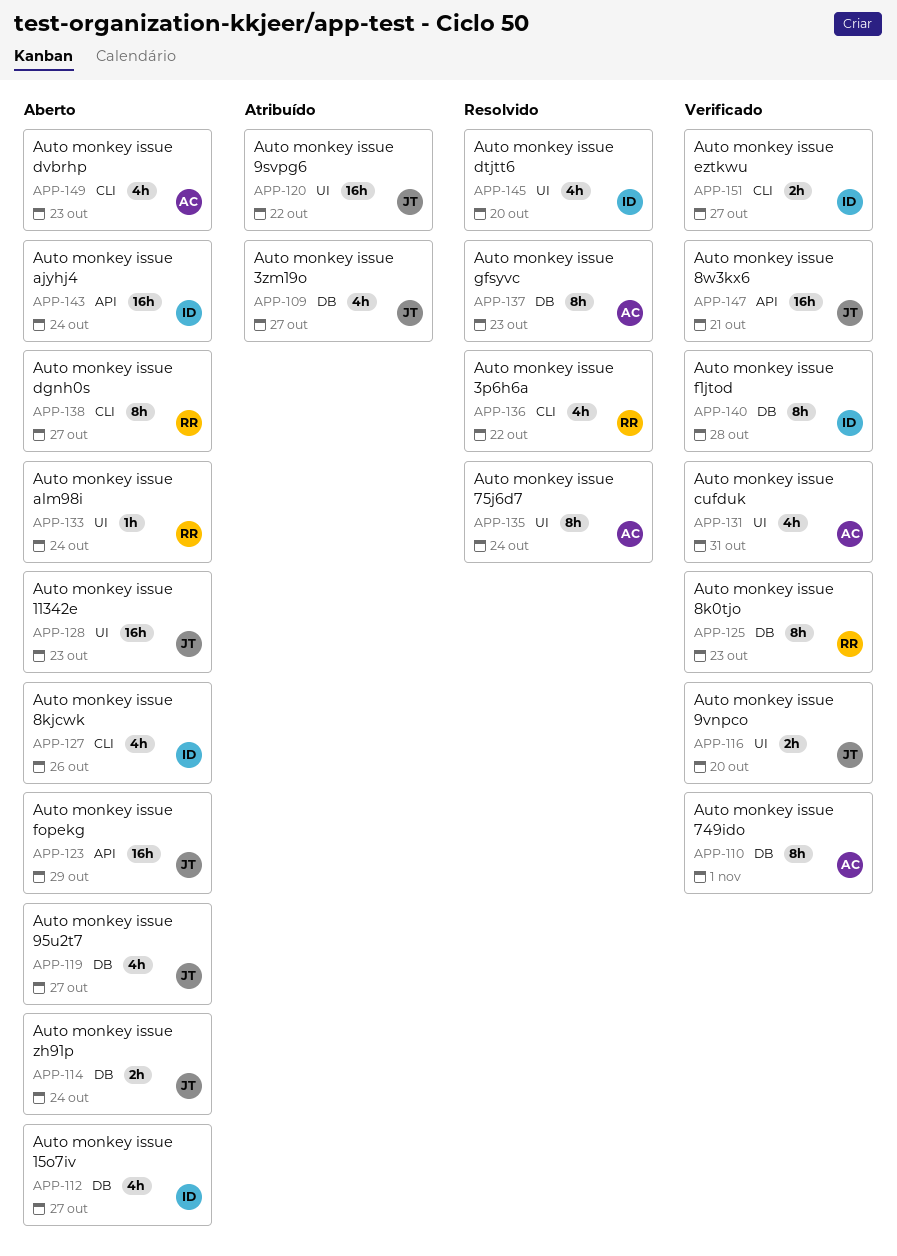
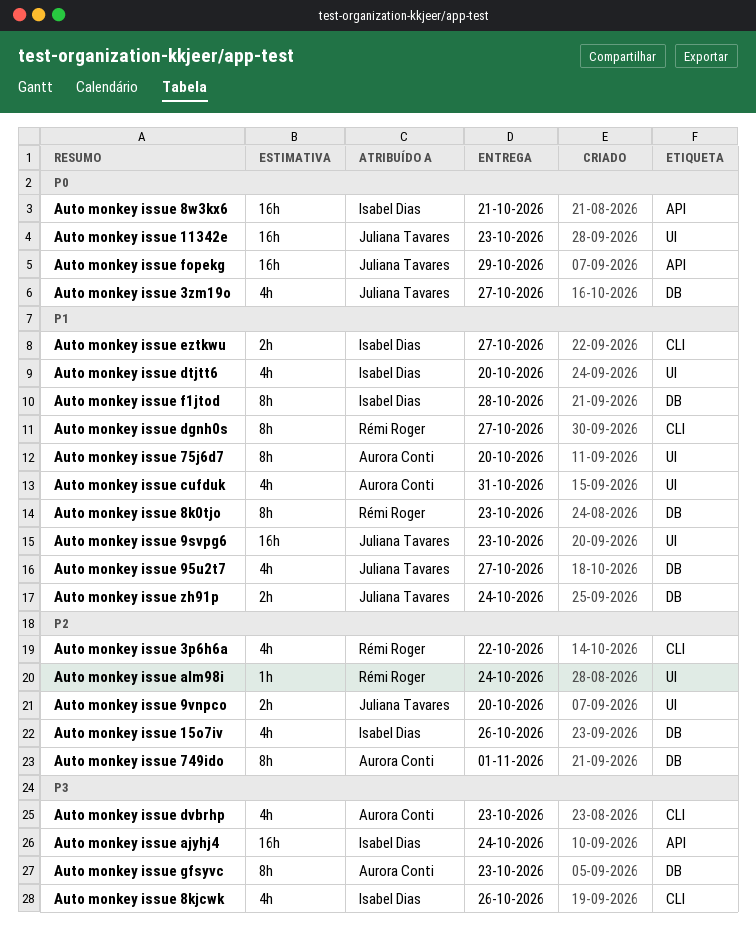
Auto monkey issue 15o7iv, due: Oct 27 -> Oct 26
Auto monkey issue 75j6d7, due: Oct 24 -> Oct 20
Auto monkey issue 8w3kx6, owner: Juliana Tavares -> Isabel Dias
Auto monkey issue 9svpg6, due: Oct 22 -> Oct 23

